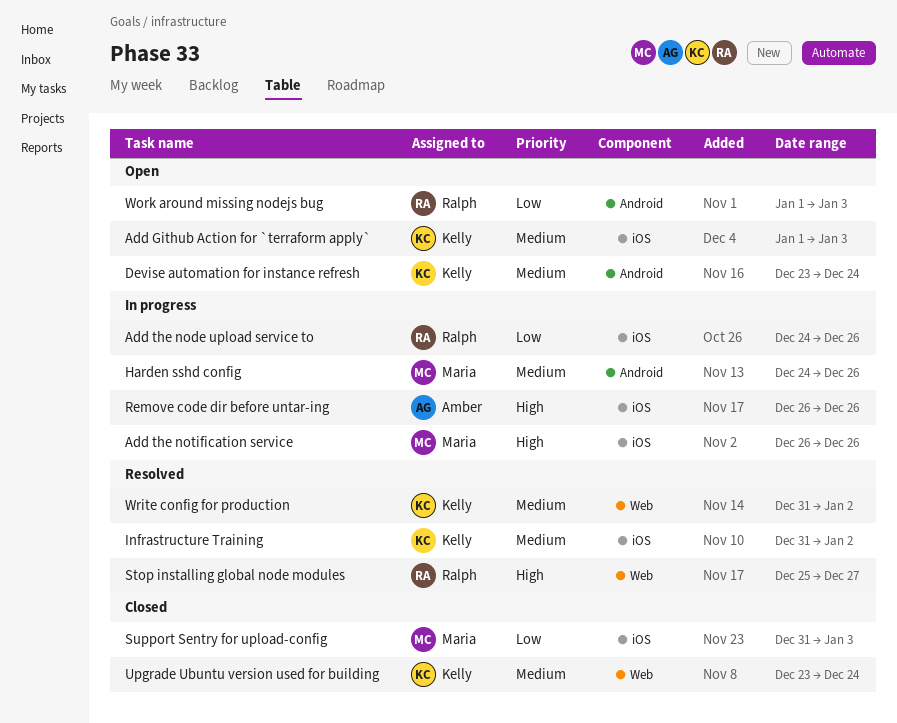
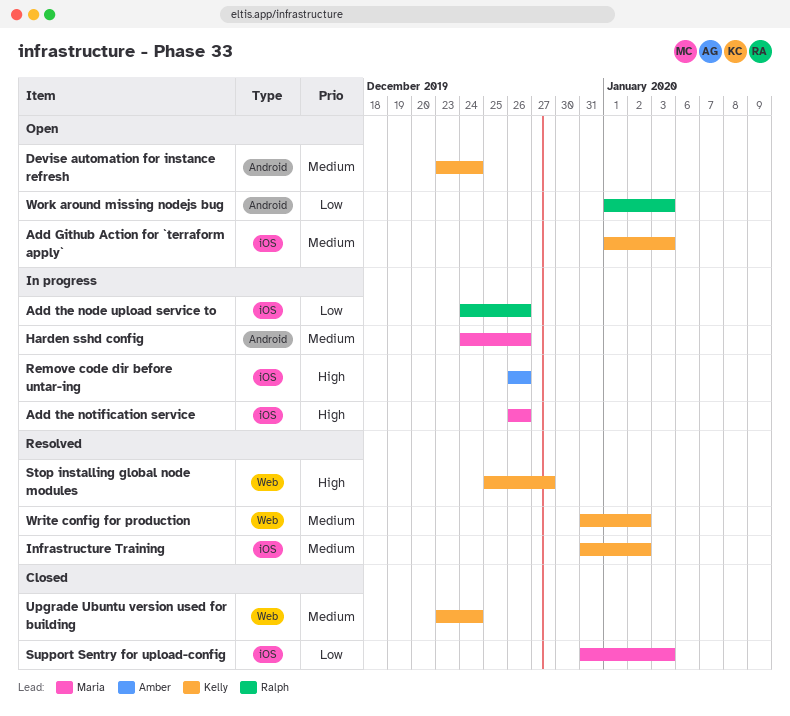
Stop installing global node modules, owner: Ralph -> Kelly

